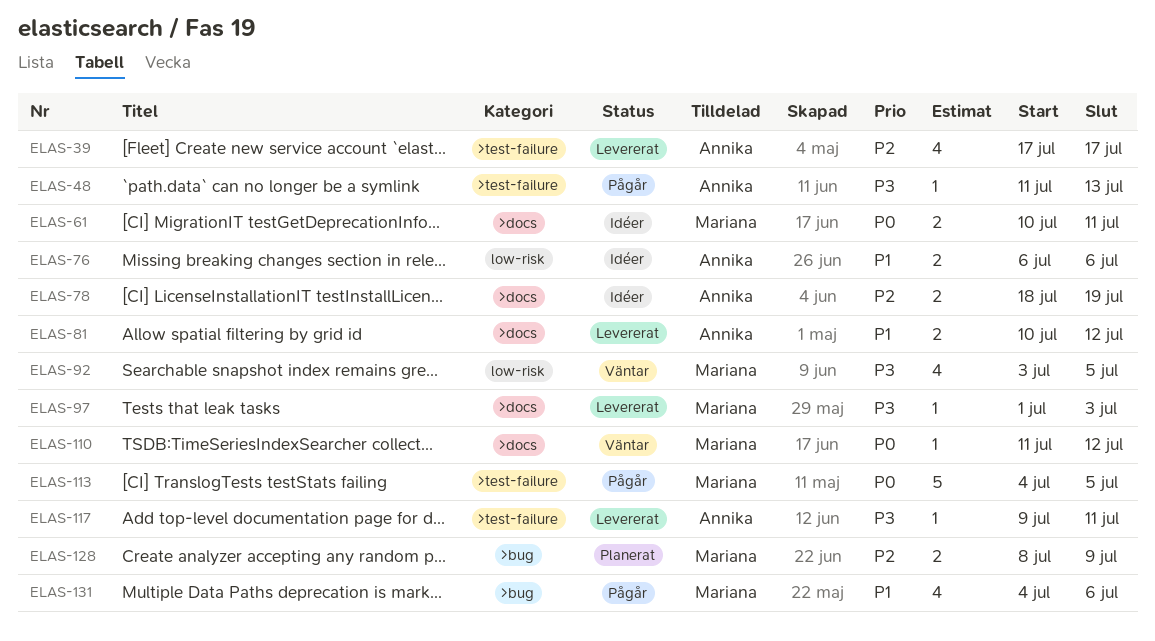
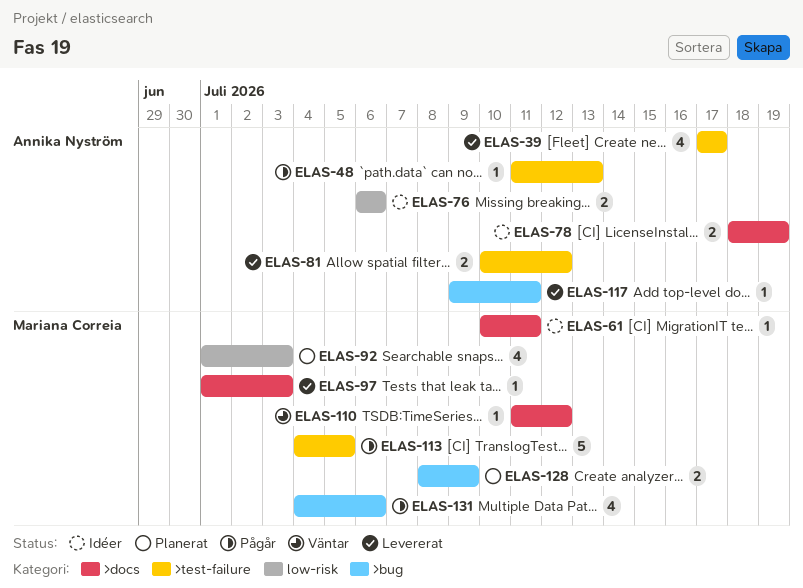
ELAS-61, estimate: 2 -> 1
ELAS-81, label: >docs -> >test-failure
ELAS-92, status: Väntar -> Planerat
ELAS-92, start: Jul 3 -> Jul 1
ELAS-92, due: Jul 5 -> Jul 3
ELAS-117, label: >test-failure -> >bug

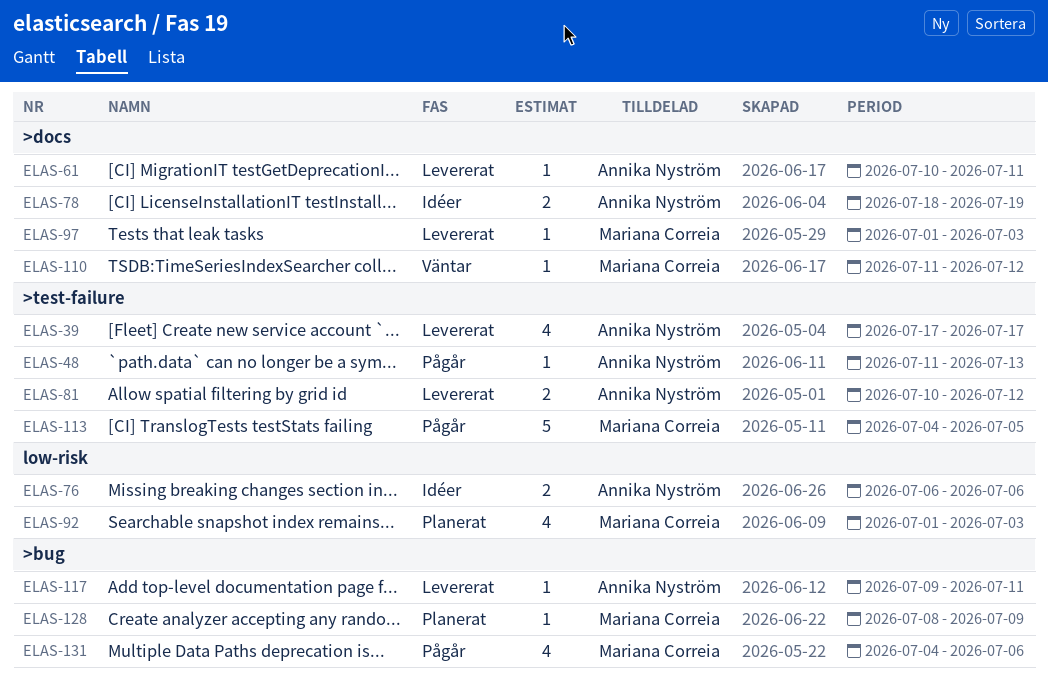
ELAS-61, status: Idéer -> Levererat
ELAS-61, owner: Mariana Correia -> Annika Nyström
ELAS-128, estimate: 2 -> 1

